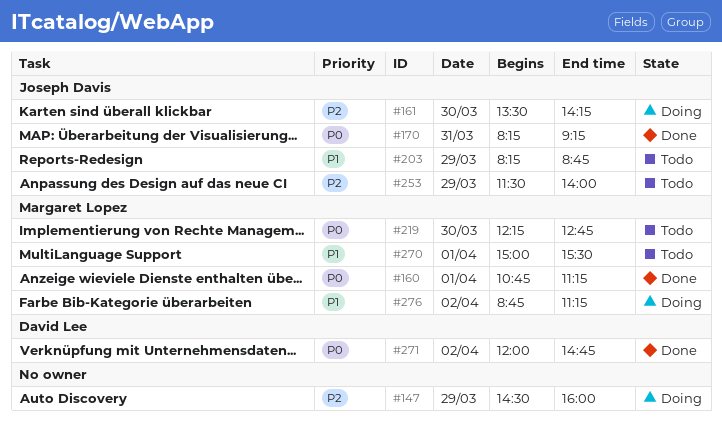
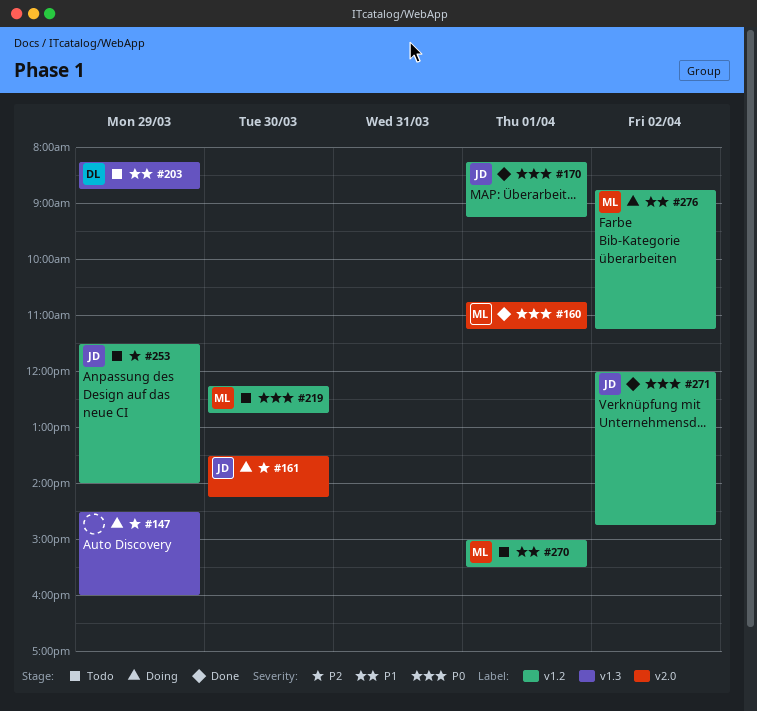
#170, day: Mar 31 -> Apr 1
#203, owner: Joseph Davis -> David Lee
#271, owner: David Lee -> Joseph Davis

